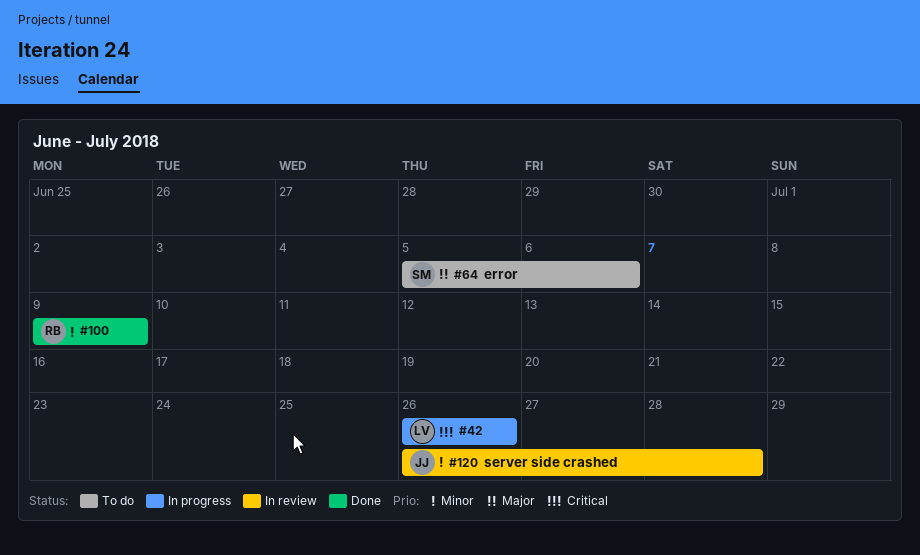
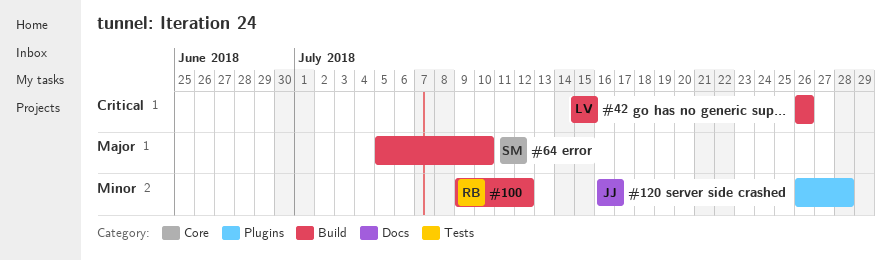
#64, due: Jul 6 -> Jul 10
#100, due: Jul 9 -> Jul 12

